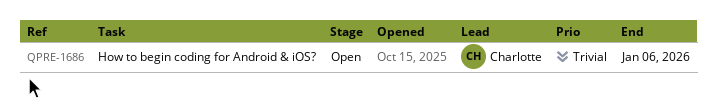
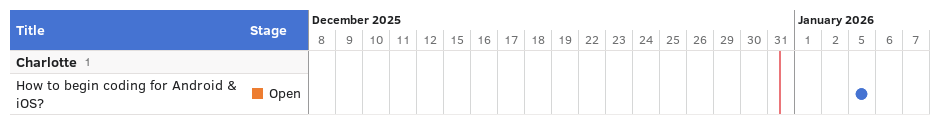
How to begin coding for Android & iOS?, due: Jan 6 -> Jan 5

